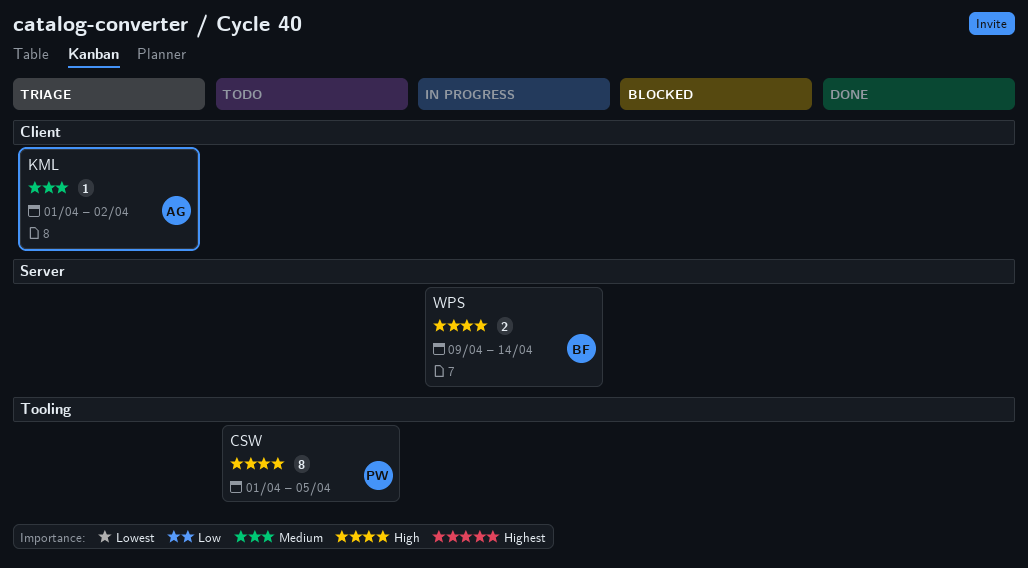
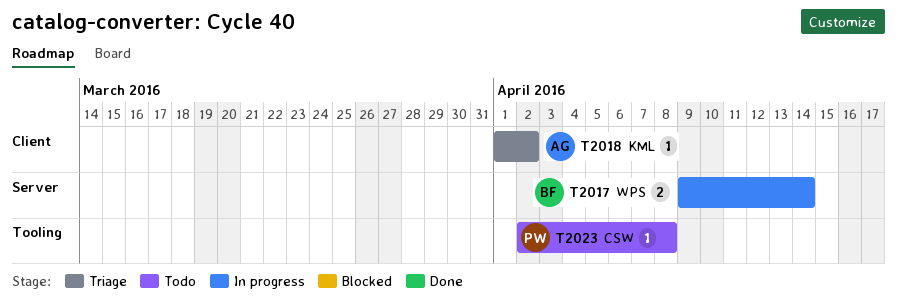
CSW, estimate: 8 -> 1
CSW, start: Apr 1 -> Apr 2
CSW, due: Apr 5 -> Apr 8

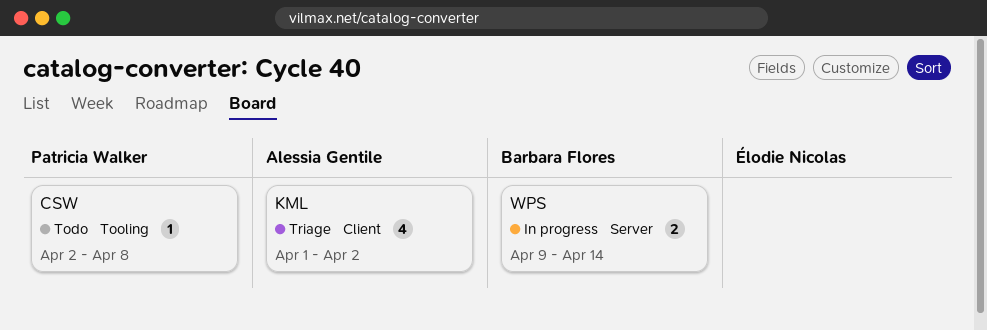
KML, estimate: 1 -> 4

